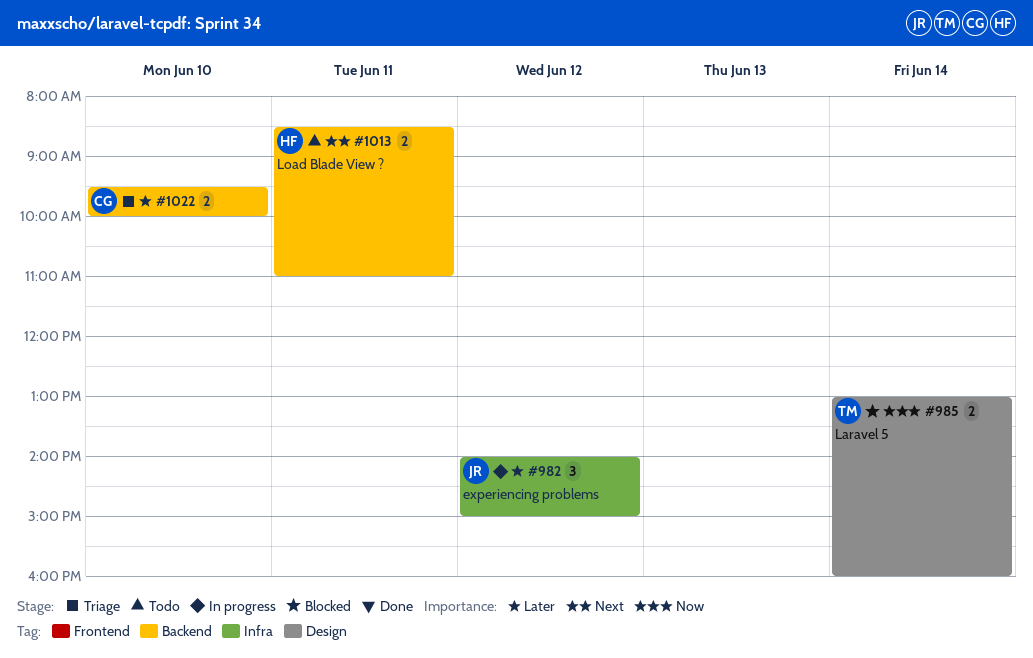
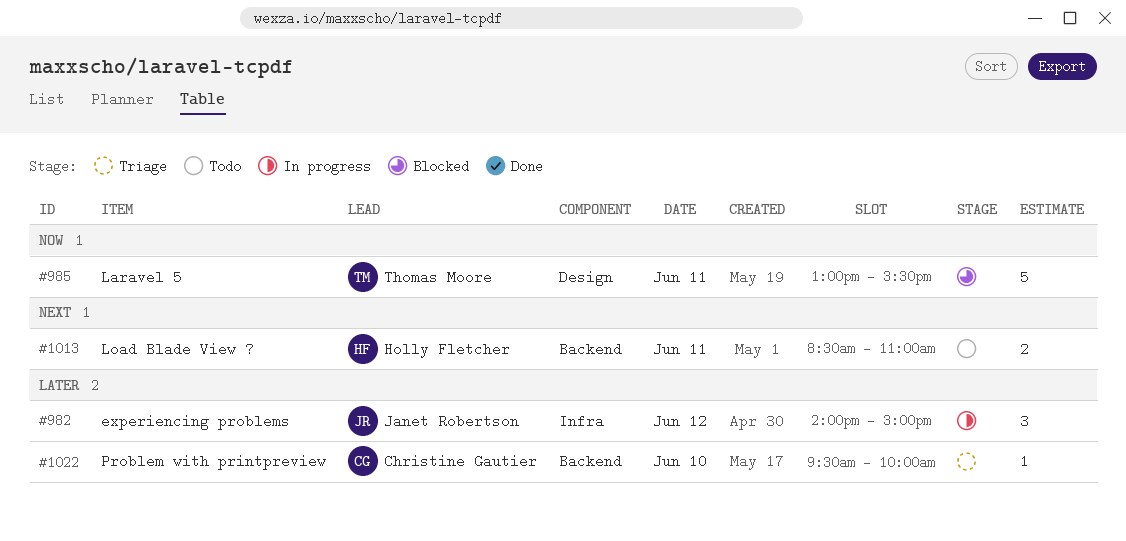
#985, estimate: 2 -> 5
#985, day: Jun 14 -> Jun 11
#985, ends: 16:00 -> 15:30
#1022, estimate: 2 -> 1

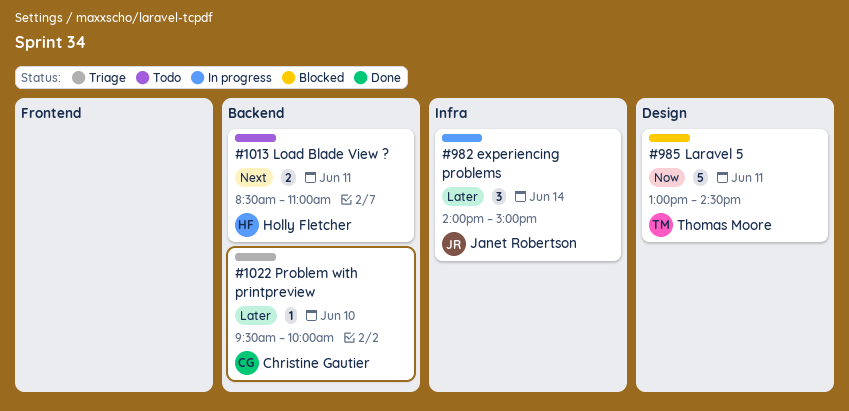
#982, day: Jun 12 -> Jun 14
#985, ends: 15:30 -> 14:30

